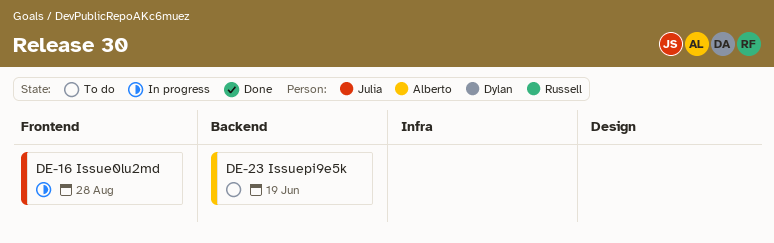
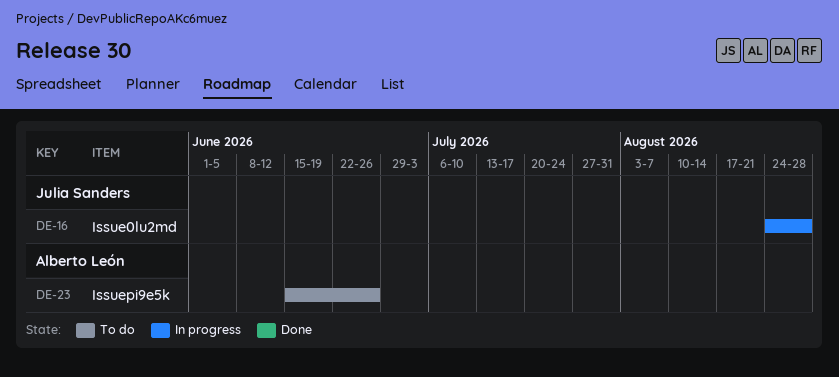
DE-23, due: Jun 19 -> Jun 26

